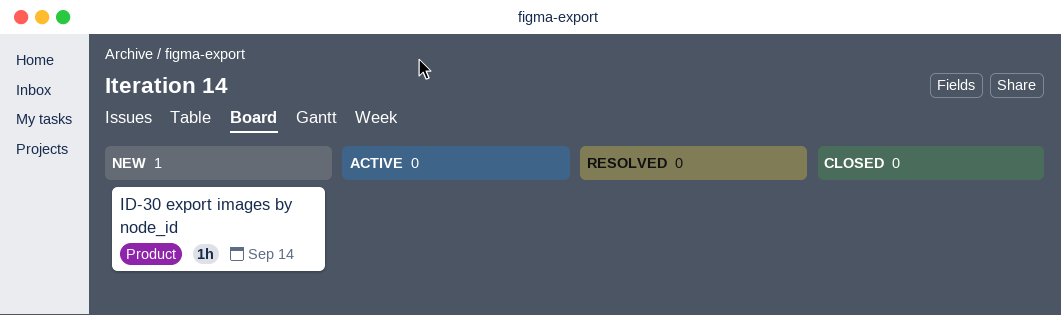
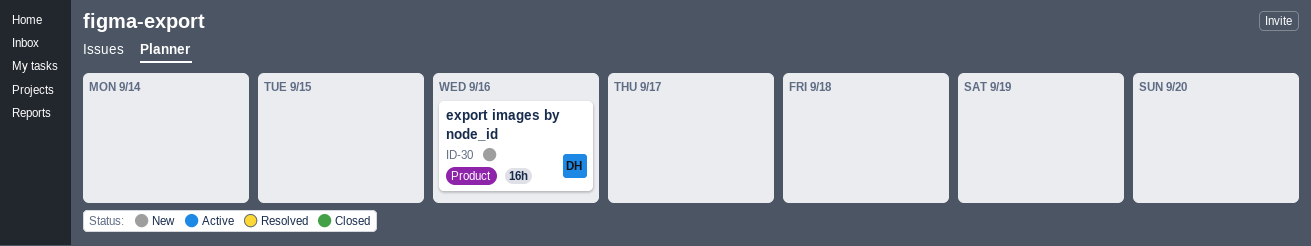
ID-30, estimate: 1h -> 16h
ID-30, due: Sep 14 -> Sep 16

